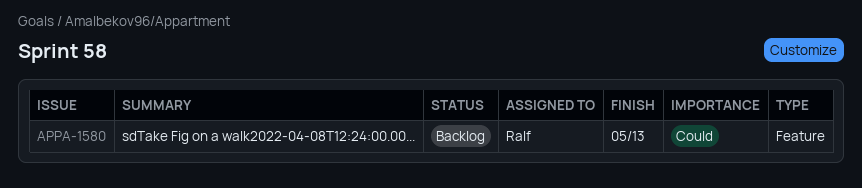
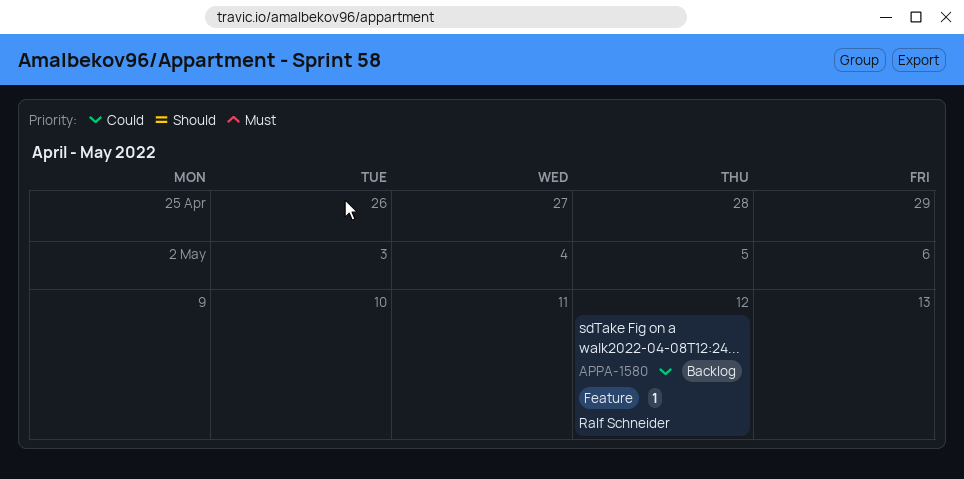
APPA-1580, due: May 13 -> May 12

